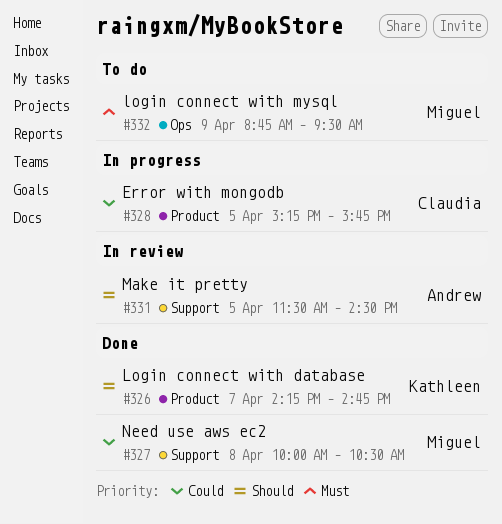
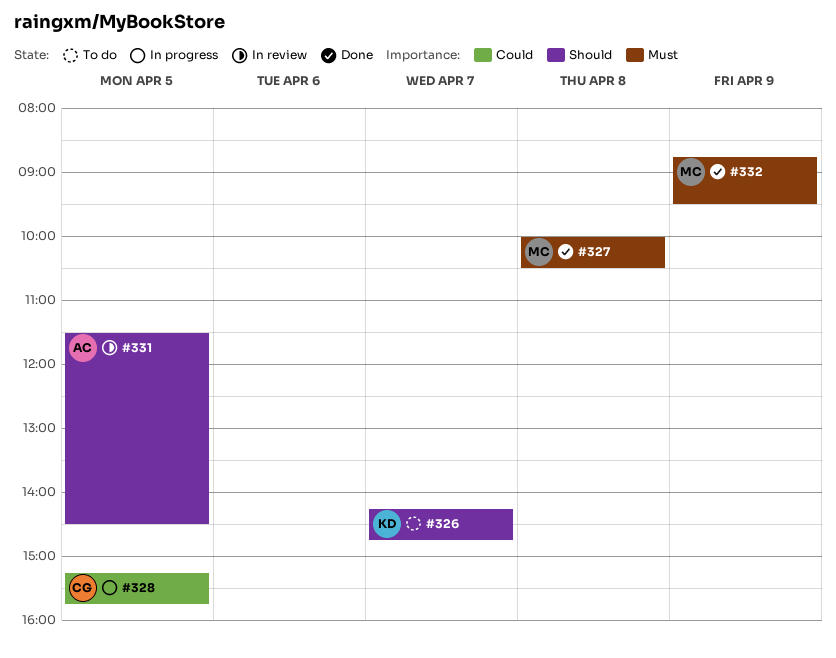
#326, status: Done -> To do
#327, priority: Could -> Must
#332, status: To do -> Done

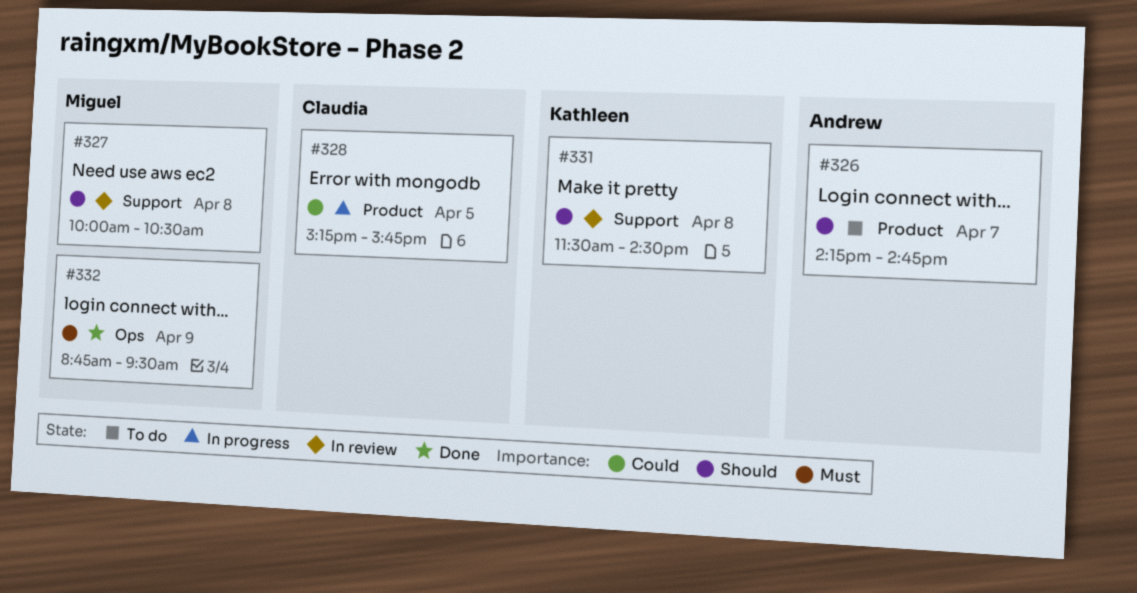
#326, owner: Kathleen -> Andrew
#327, status: Done -> In review
#327, priority: Must -> Should
#331, owner: Andrew -> Kathleen
#331, day: Apr 5 -> Apr 8

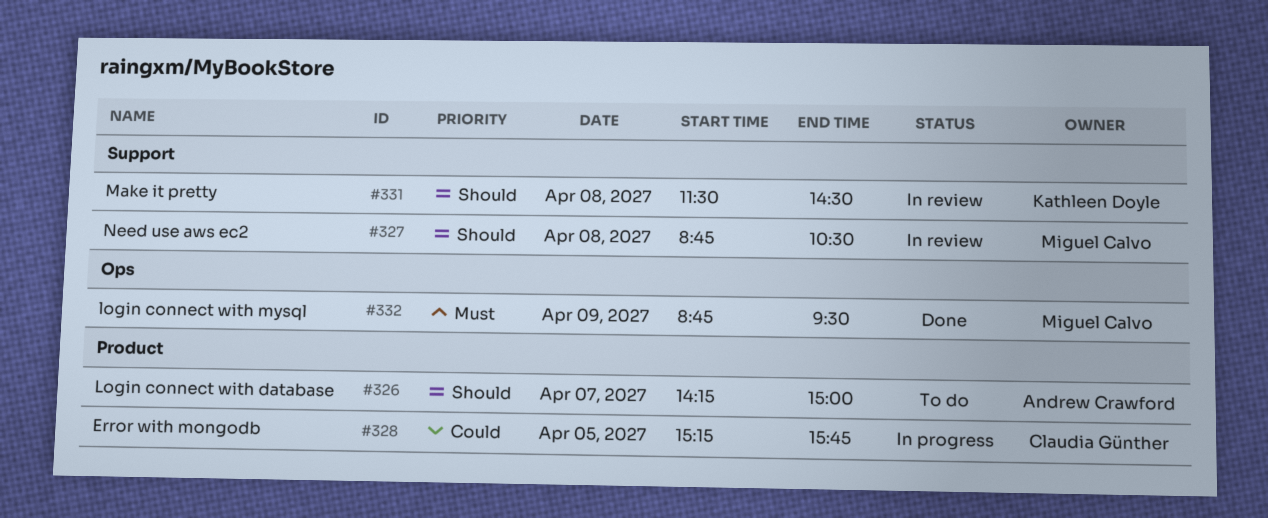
#326, ends: 14:45 -> 15:00
#327, begins: 10:00 -> 08:45

